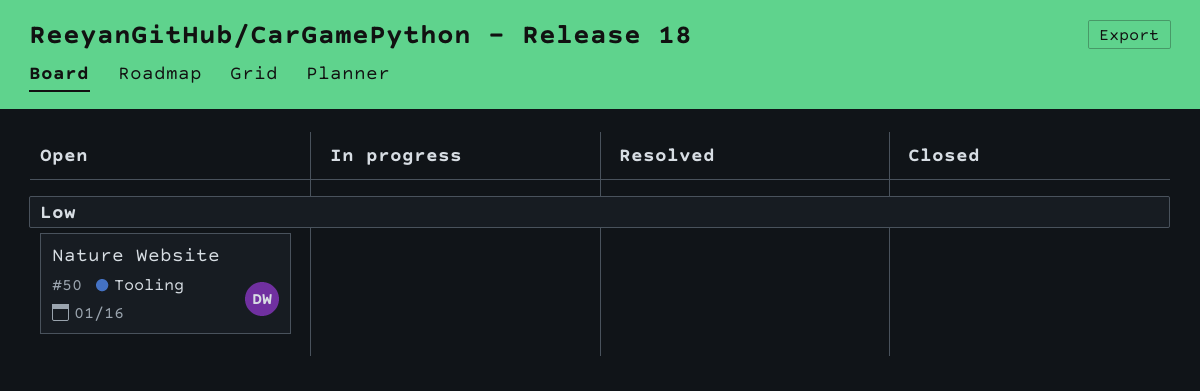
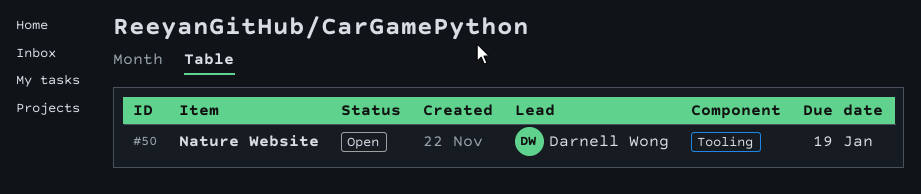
#50, due: Jan 16 -> Jan 19

